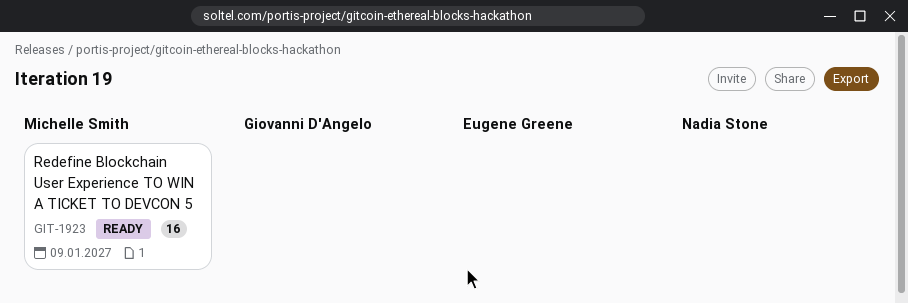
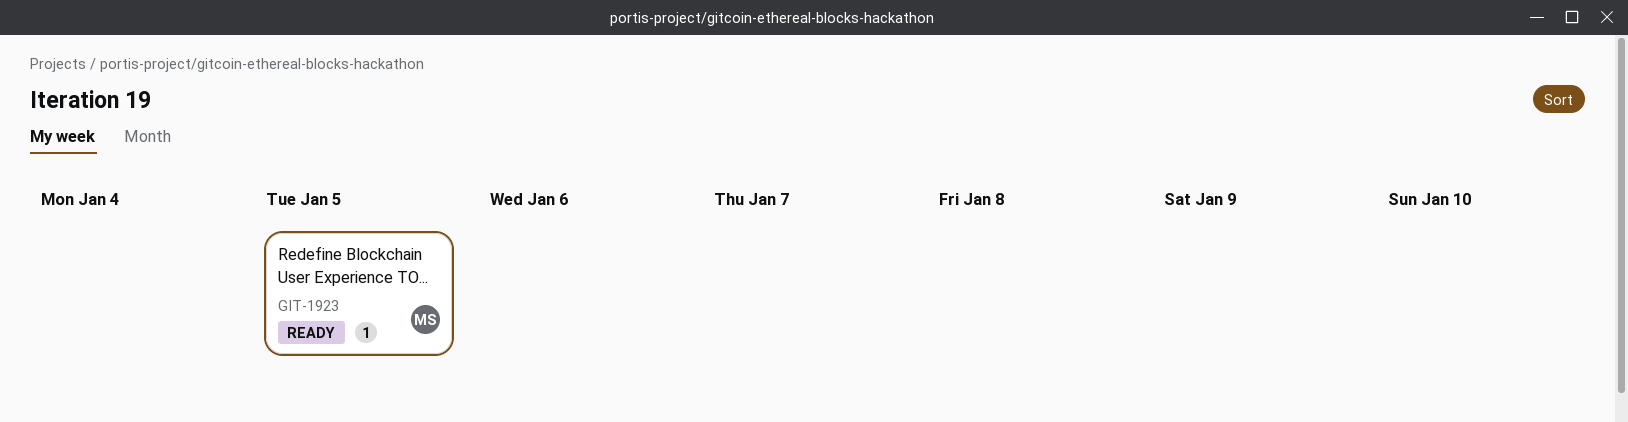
GIT-1923, estimate: 16 -> 1
GIT-1923, due: Jan 9 -> Jan 5

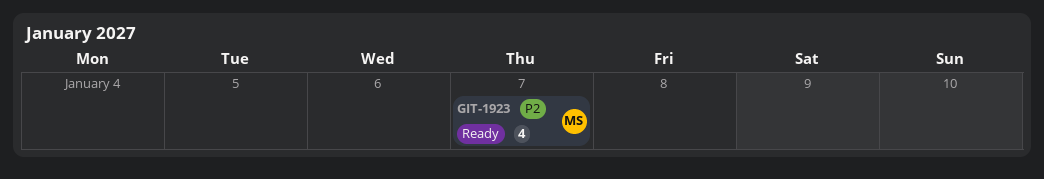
GIT-1923, estimate: 1 -> 4
GIT-1923, due: Jan 5 -> Jan 7

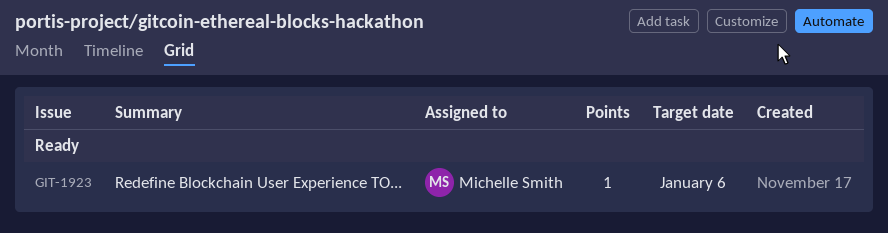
GIT-1923, estimate: 4 -> 1
GIT-1923, due: Jan 7 -> Jan 6

